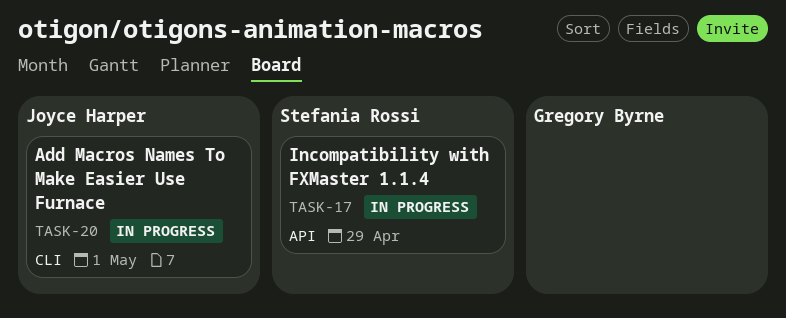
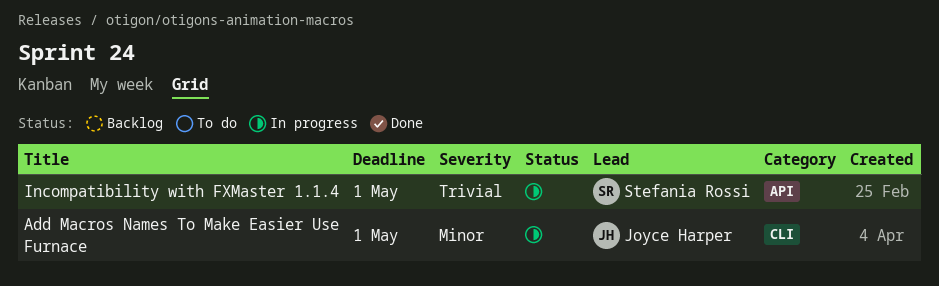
Incompatibility with FXMaster 1.1.4, due: Apr 29 -> May 1

